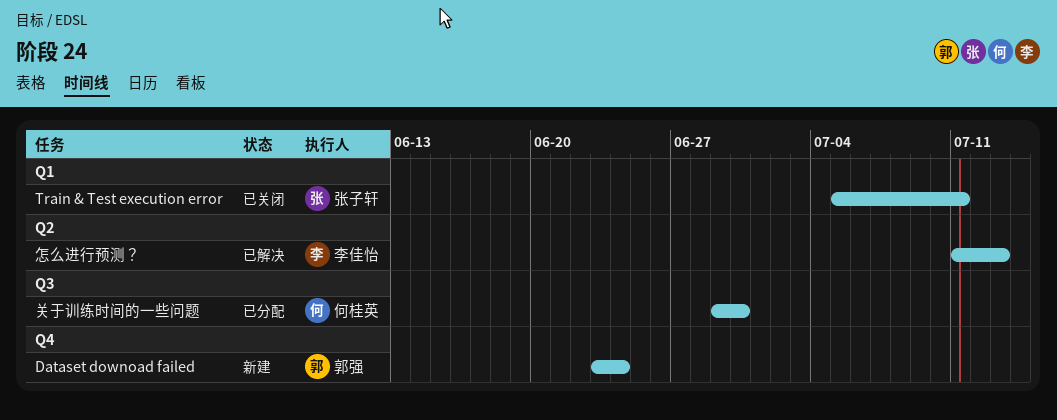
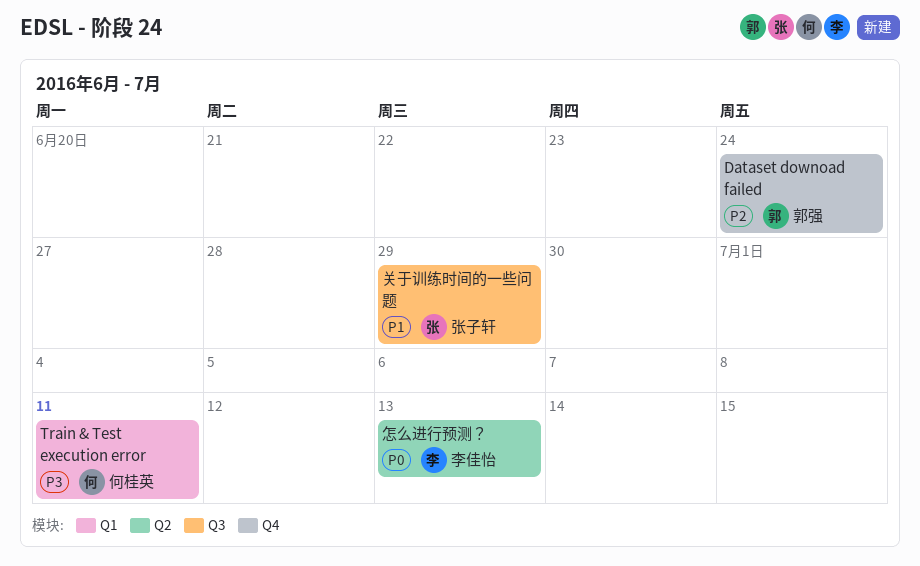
Train & Test execution error, owner: 张子轩 -> 何桂英
关于训练时间的一些问题, owner: 何桂英 -> 张子轩
关于训练时间的一些问题, due: Jun 30 -> Jun 29

